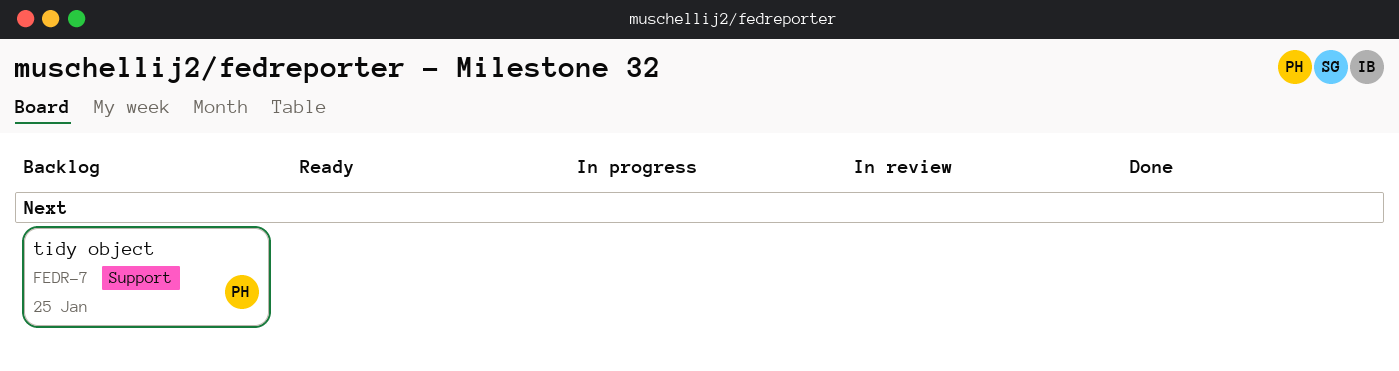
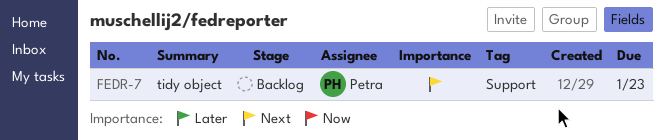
FEDR-7, due: Jan 25 -> Jan 23

